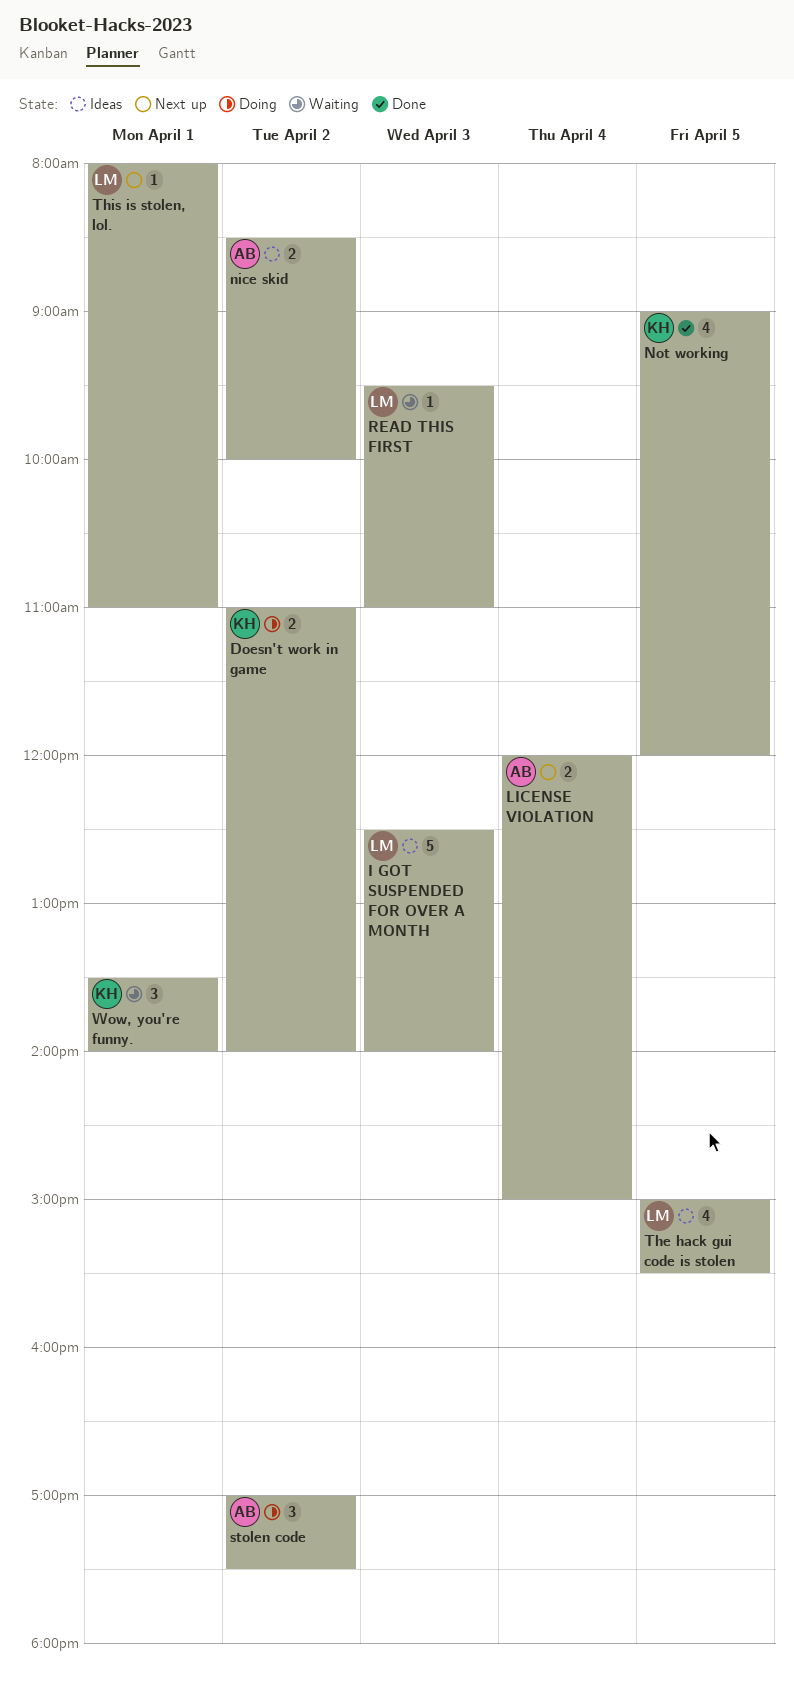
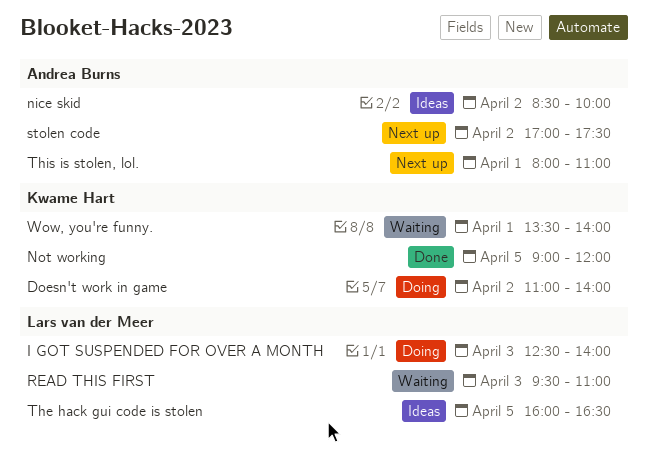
I GOT SUSPENDED FOR OVER A MONTH, status: Ideas -> Doing
LICENSE VIOLATION: present -> none
stolen code, status: Doing -> Next up
The hack gui code is stolen, begins: 15:00 -> 16:00
The hack gui code is stolen, ends: 15:30 -> 16:30
This is stolen, lol., owner: Lars van der Meer -> Andrea Burns

